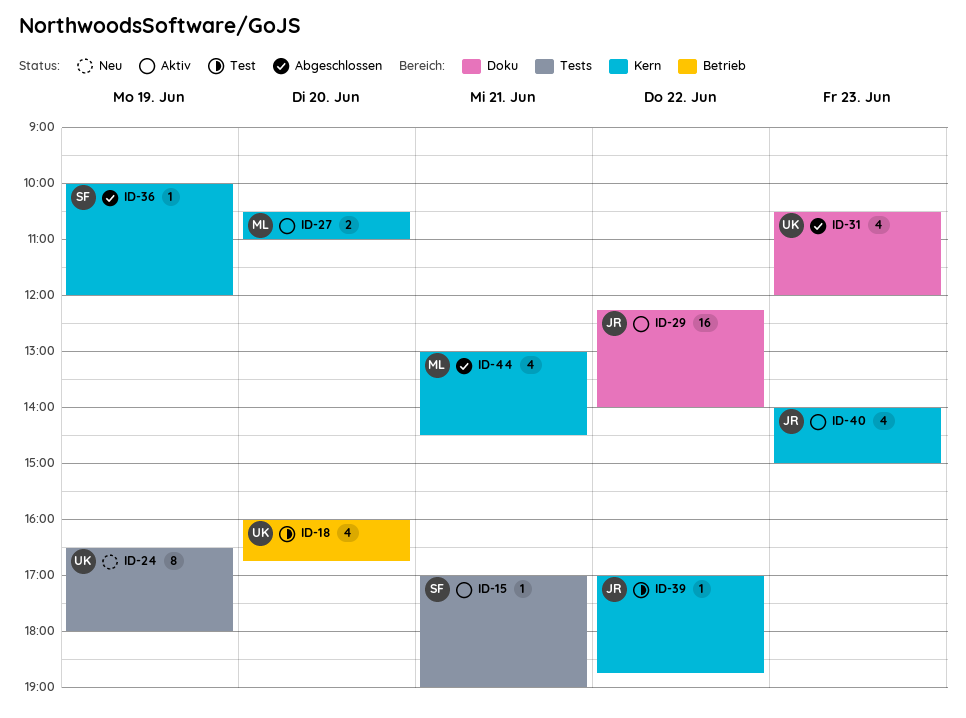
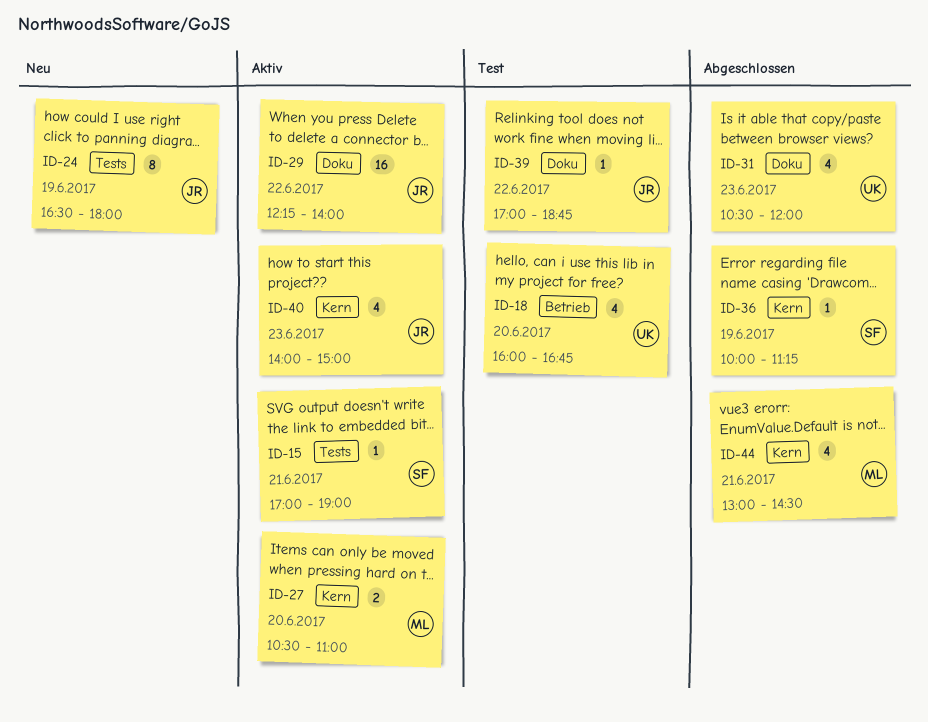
ID-24, owner: UK -> JR
ID-36, ends: 12:00 -> 11:15
ID-39, label: Kern -> Doku

